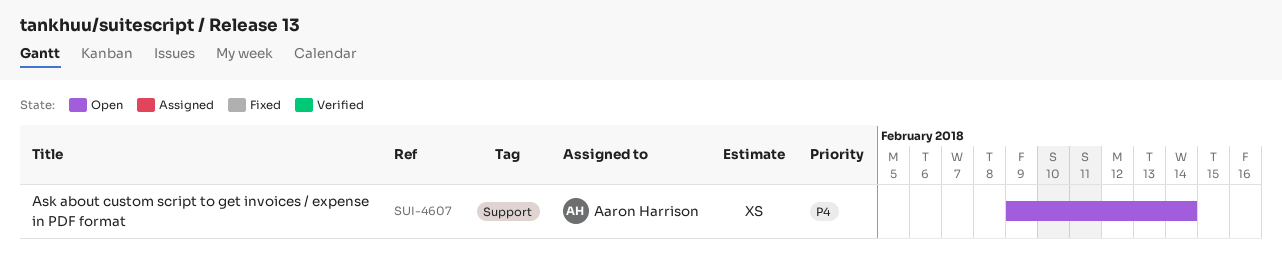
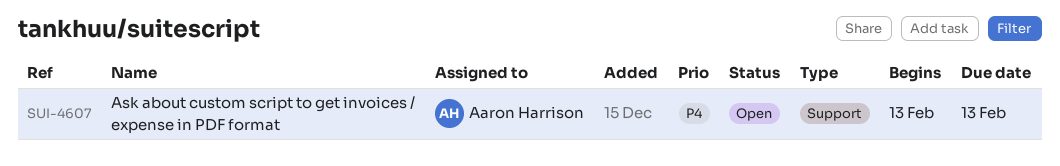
SUI-4607, start: Feb 9 -> Feb 13
SUI-4607, due: Feb 14 -> Feb 13

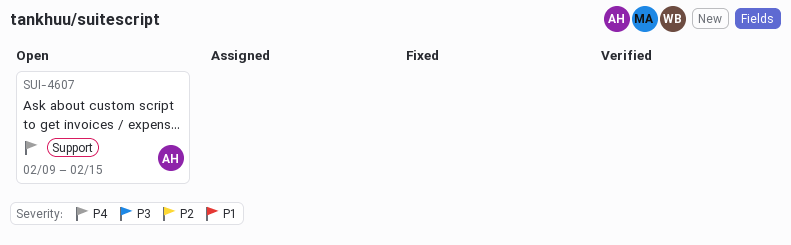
SUI-4607, start: Feb 13 -> Feb 9
SUI-4607, due: Feb 13 -> Feb 15

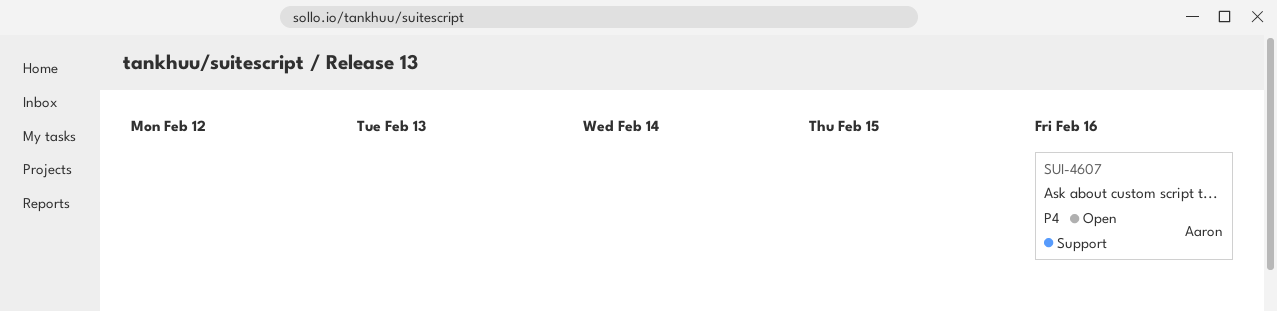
SUI-4607, due: Feb 15 -> Feb 16

